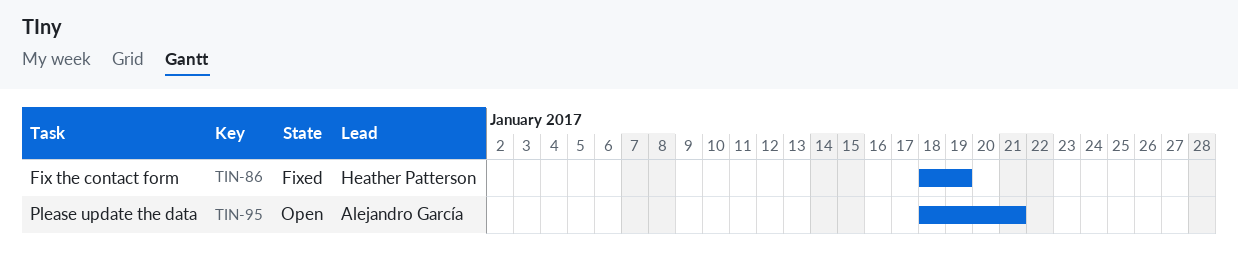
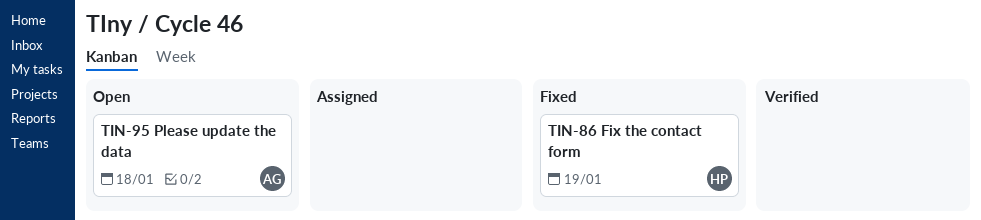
TIN-95, due: Jan 21 -> Jan 18

